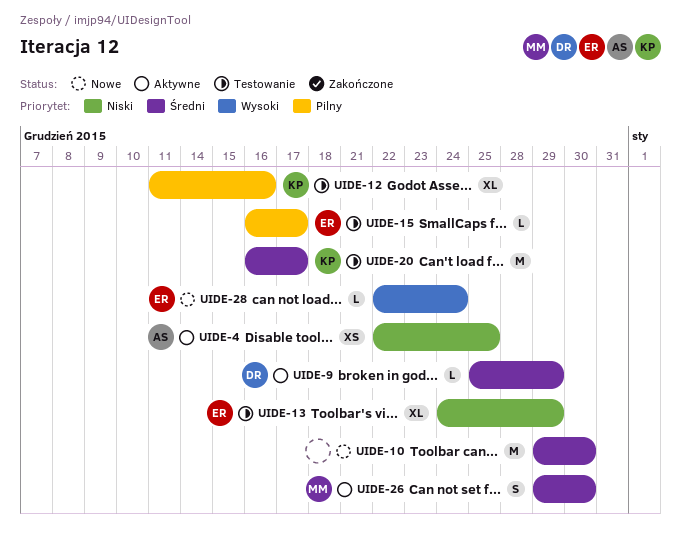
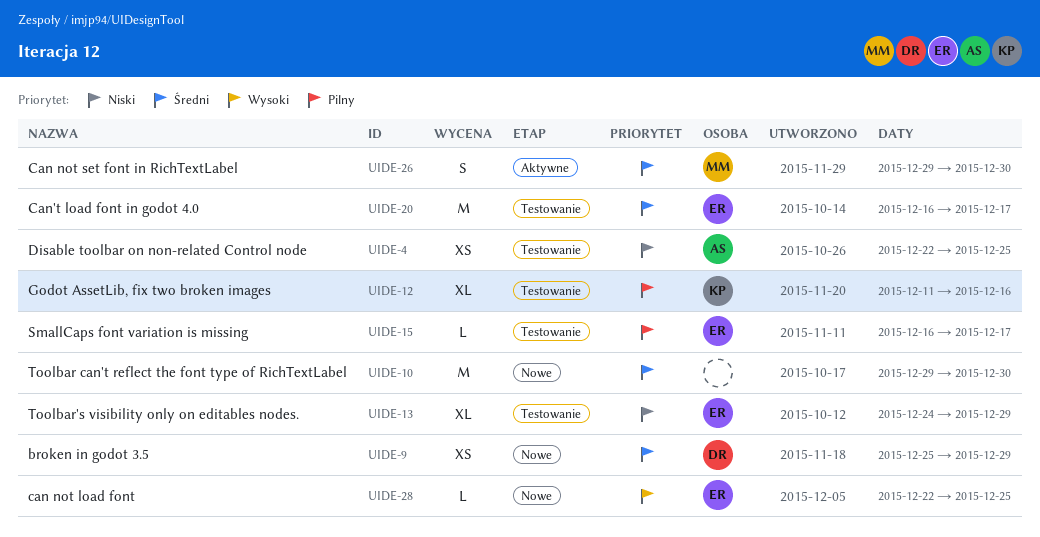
UIDE-4, status: Aktywne -> Testowanie
UIDE-9, status: Aktywne -> Nowe
UIDE-9, estimate: L -> XS
UIDE-20, owner: KP -> ER
UIDE-28, due: Dec 24 -> Dec 25

